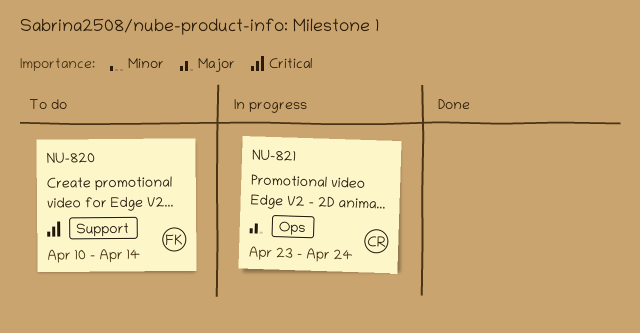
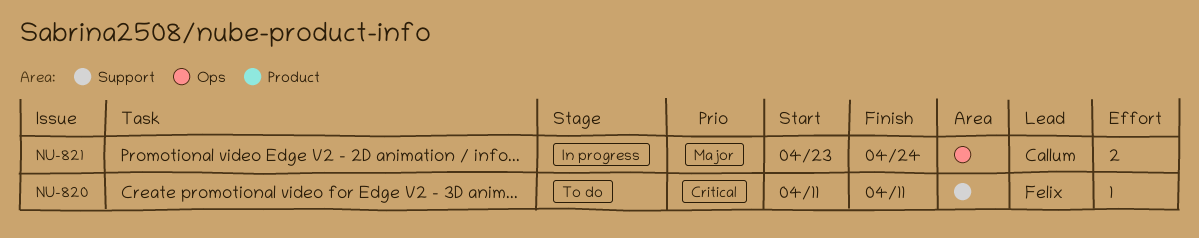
NU-820, start: Apr 10 -> Apr 11
NU-820, due: Apr 14 -> Apr 11

